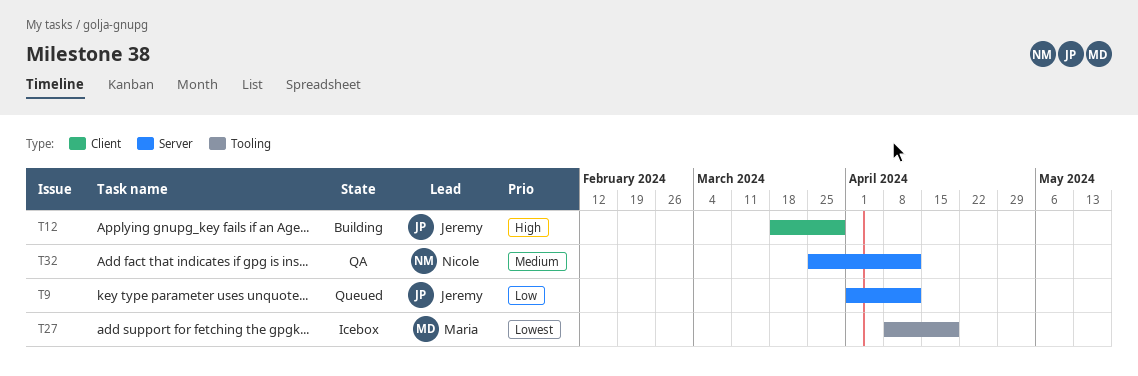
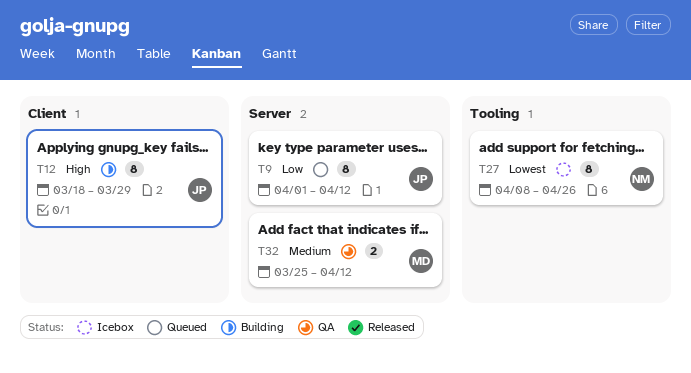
T27, owner: Maria -> Nicole
T27, due: Apr 19 -> Apr 26
T32, owner: Nicole -> Maria

